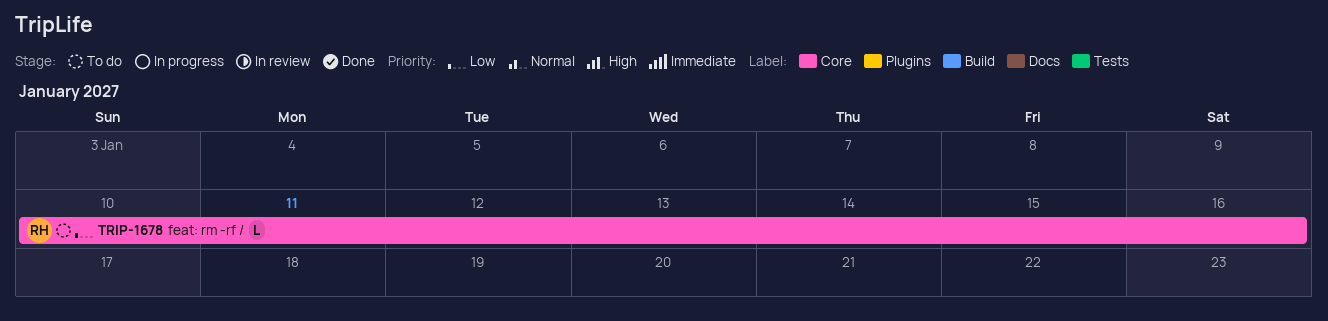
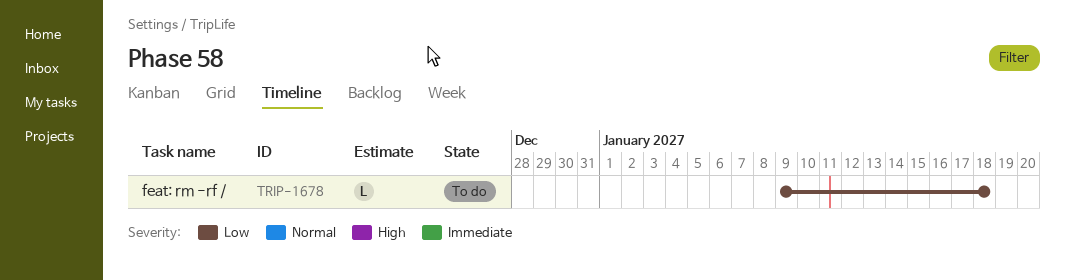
TRIP-1678, start: Jan 10 -> Jan 9
TRIP-1678, due: Jan 16 -> Jan 18

